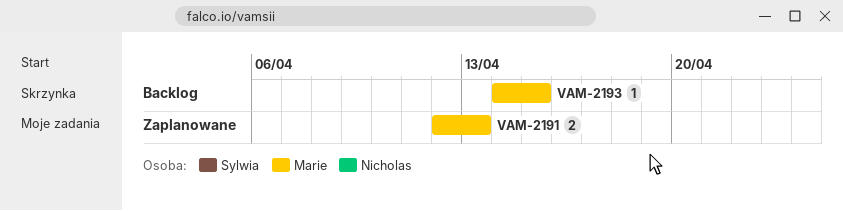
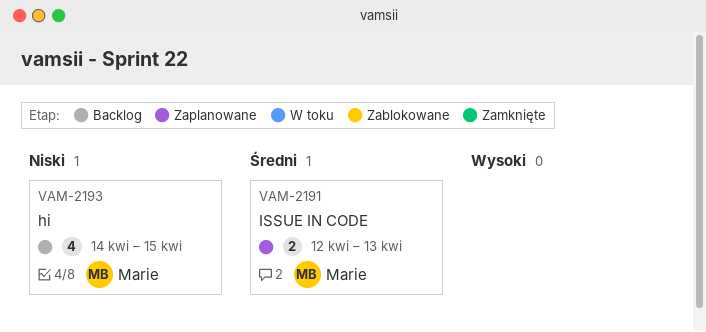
VAM-2193, estimate: 1 -> 4

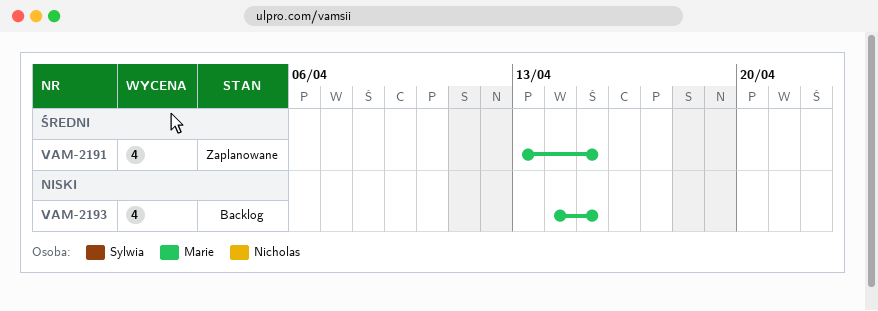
VAM-2191, estimate: 2 -> 4
VAM-2191, start: Apr 12 -> Apr 13
VAM-2191, due: Apr 13 -> Apr 15

